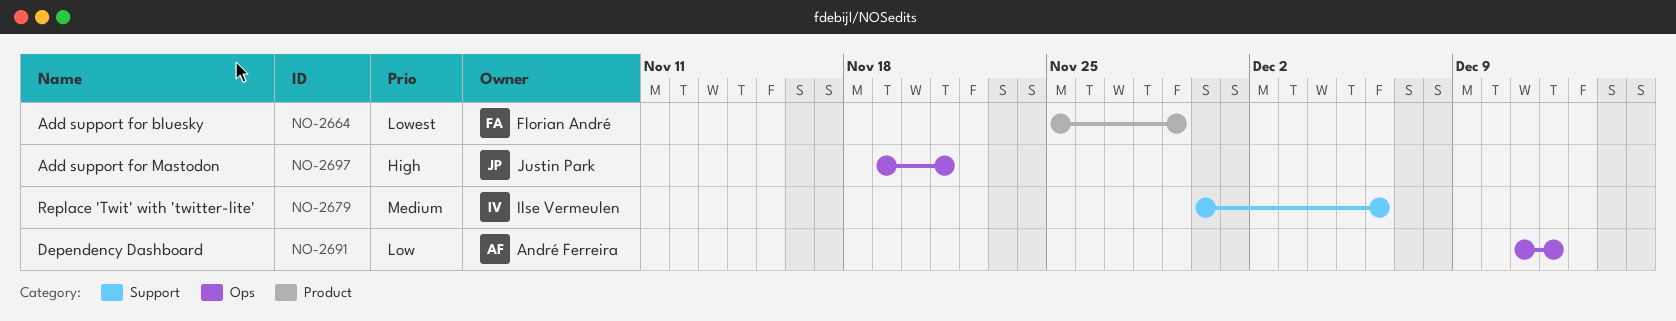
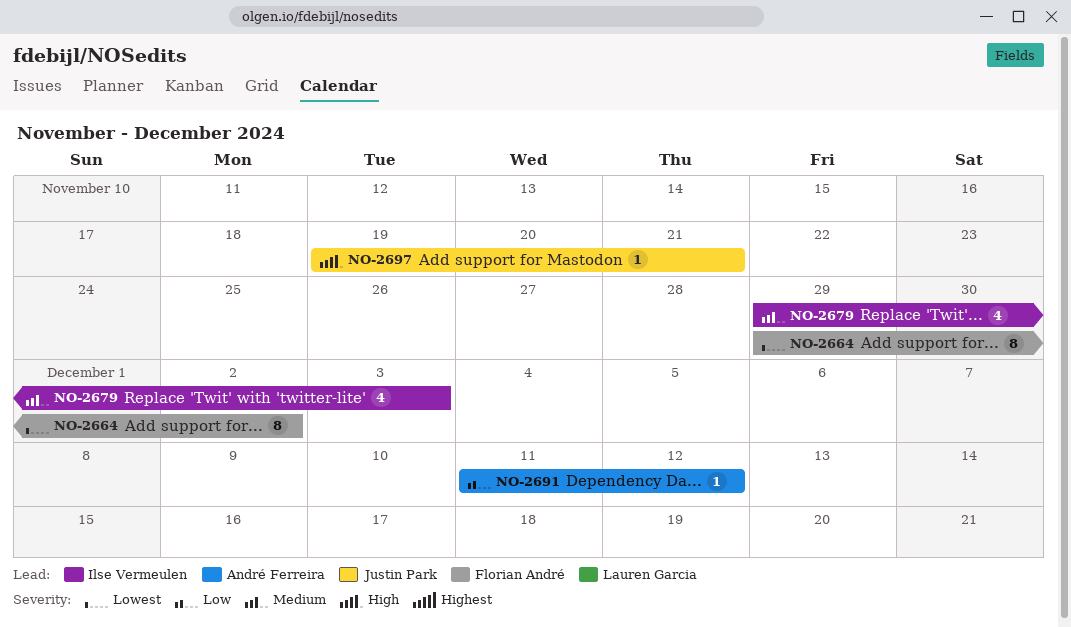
NO-2664, start: Nov 25 -> Nov 29
NO-2664, due: Nov 29 -> Dec 2
NO-2679, start: Nov 30 -> Nov 29
NO-2679, due: Dec 6 -> Dec 3

